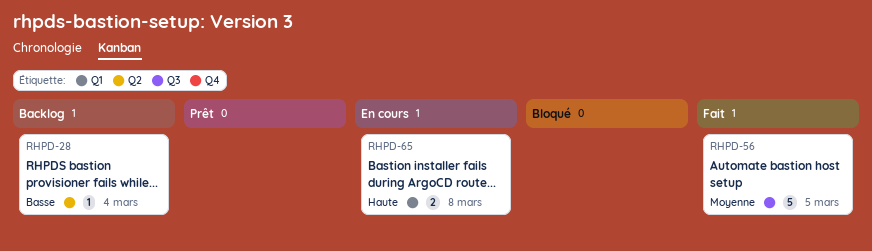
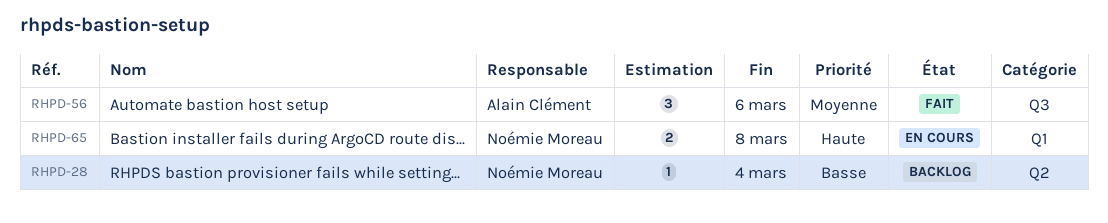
RHPD-56, estimate: 5 -> 3
RHPD-56, due: Mar 5 -> Mar 6

